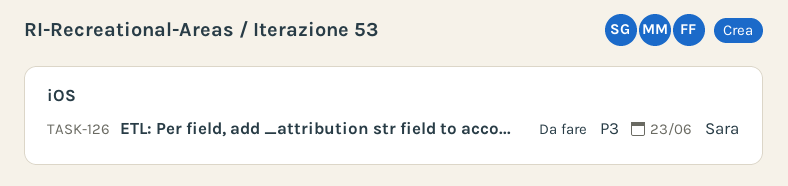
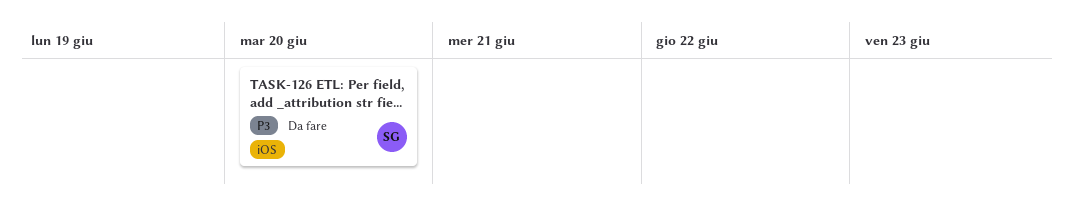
TASK-126, due: Jun 23 -> Jun 20

